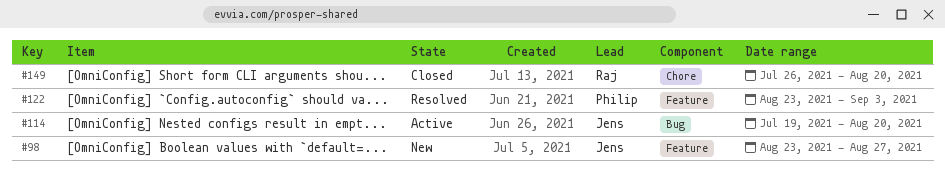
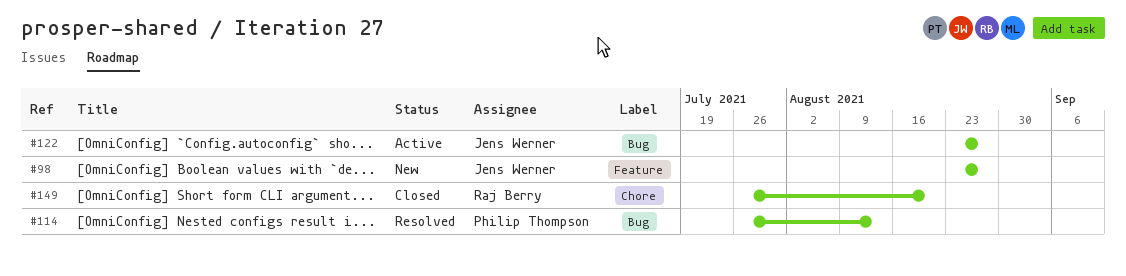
#114, status: Active -> Resolved
#114, owner: Jens Werner -> Philip Thompson
#114, start: Jul 19 -> Jul 26
#114, due: Aug 20 -> Aug 13
#122, status: Resolved -> Active
#122, owner: Philip Thompson -> Jens Werner
#122, label: Feature -> Bug
#122, due: Sep 3 -> Aug 27

